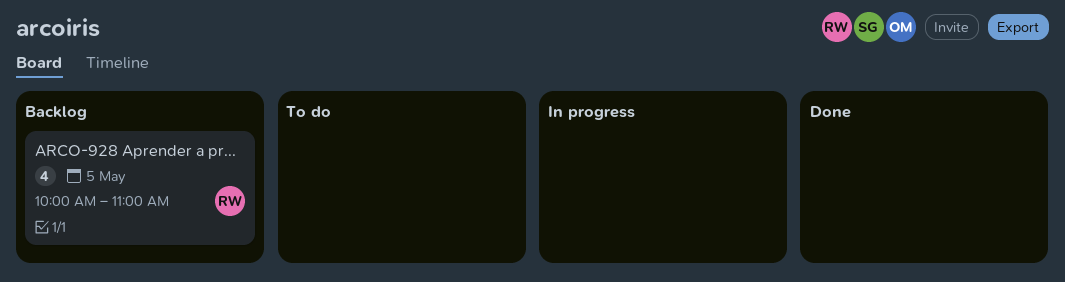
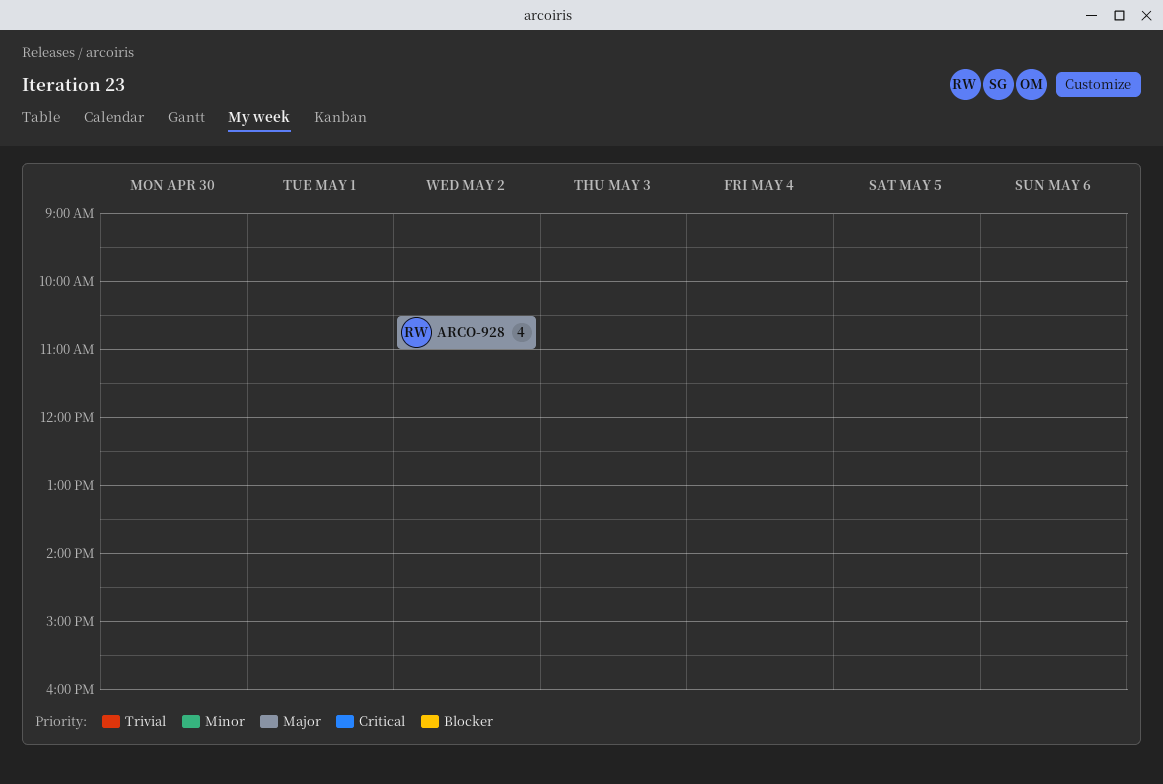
ARCO-928, day: May 5 -> May 2
ARCO-928, begins: 10:00 -> 10:30

